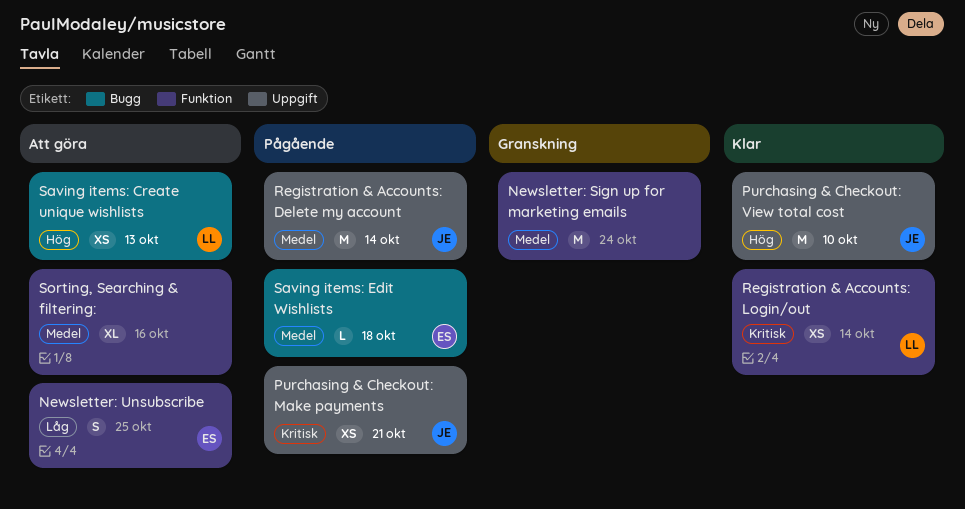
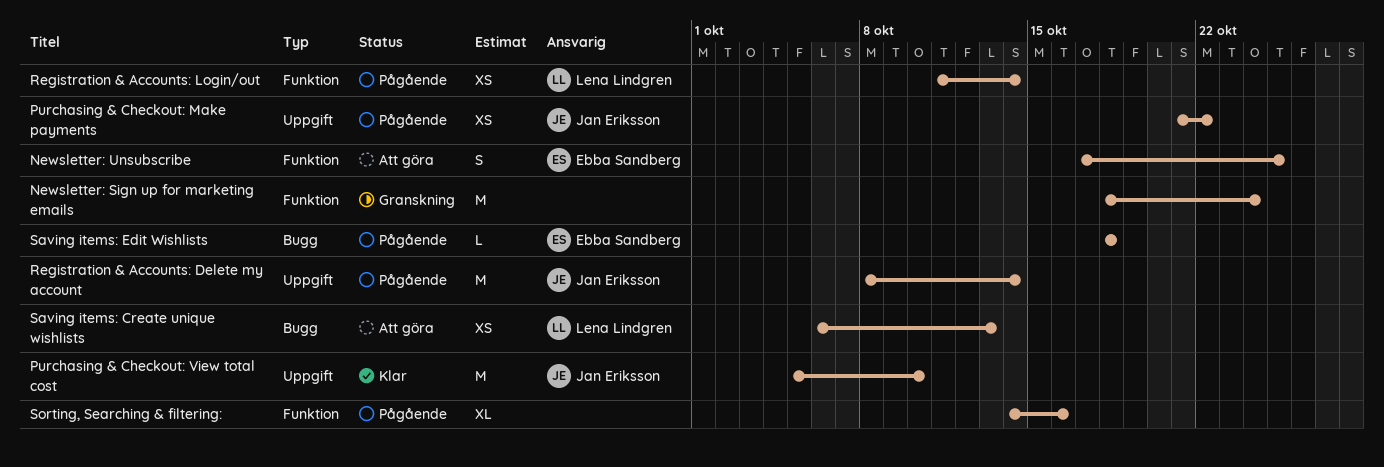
Purchasing & Checkout: Make payments, due: Oct 21 -> Oct 22
Registration & Accounts: Login/out, status: Klar -> Pågående
Sorting, Searching & filtering:, status: Att göra -> Pågående

